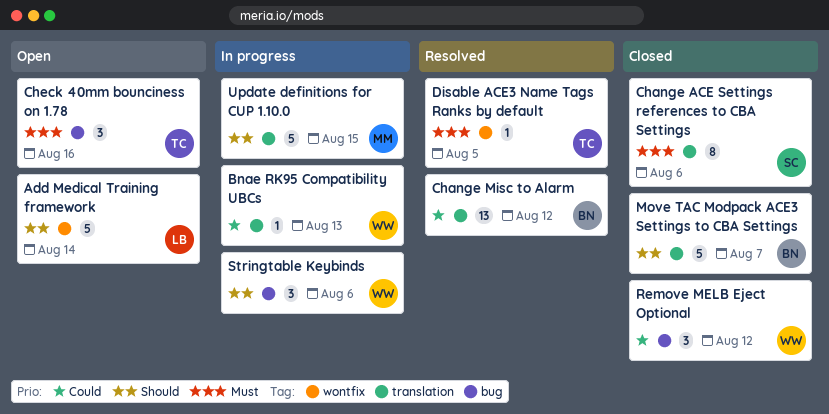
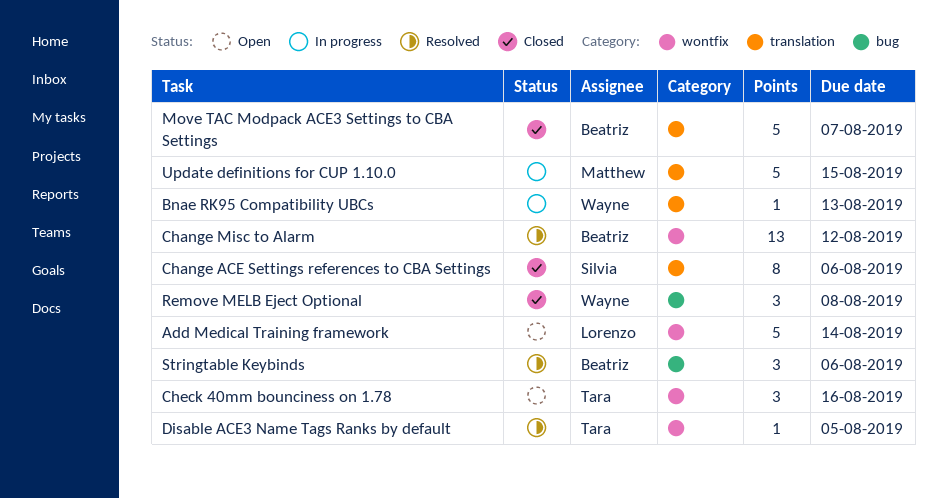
Change Misc to Alarm, label: translation -> wontfix
Check 40mm bounciness on 1.78, label: bug -> wontfix
Remove MELB Eject Optional, due: Aug 12 -> Aug 8
Stringtable Keybinds, status: In progress -> Resolved
Stringtable Keybinds, owner: Wayne -> Beatriz

